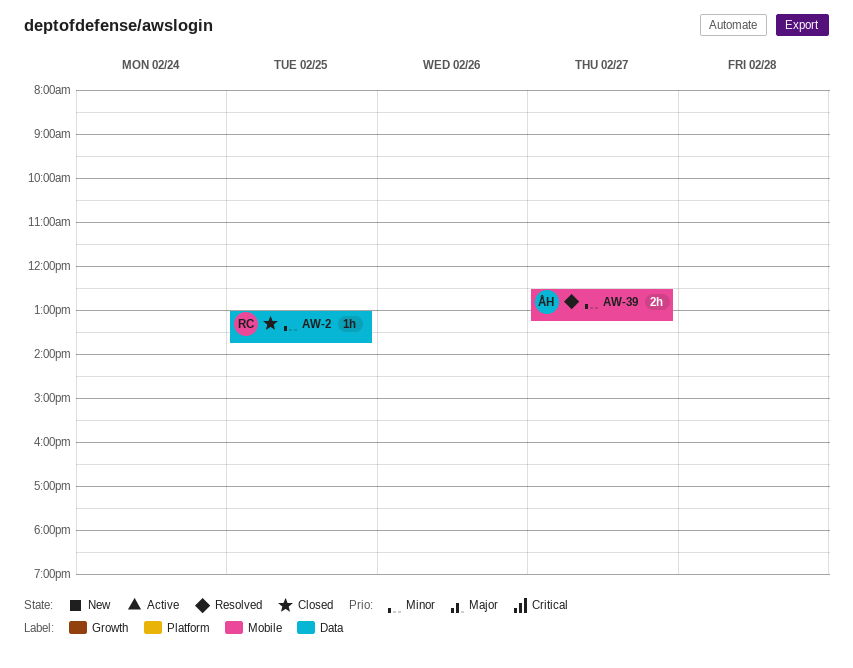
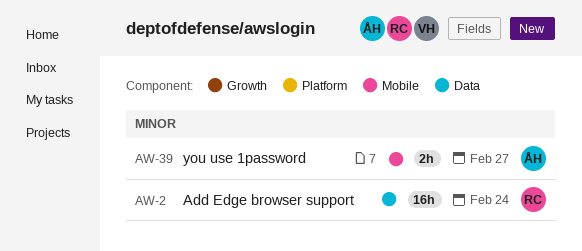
AW-2, estimate: 1h -> 16h
AW-2, day: Feb 25 -> Feb 24

